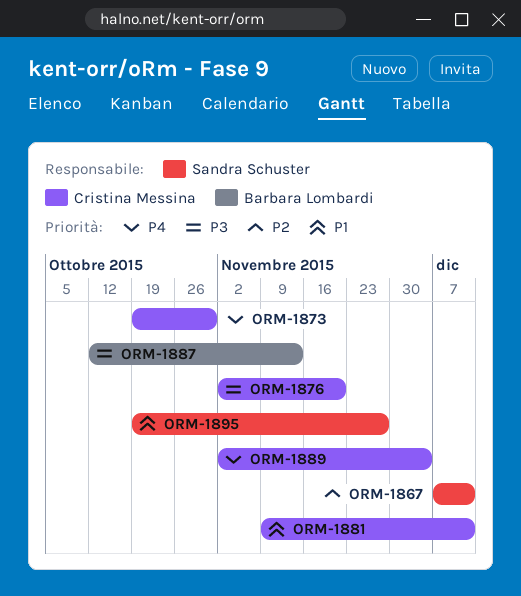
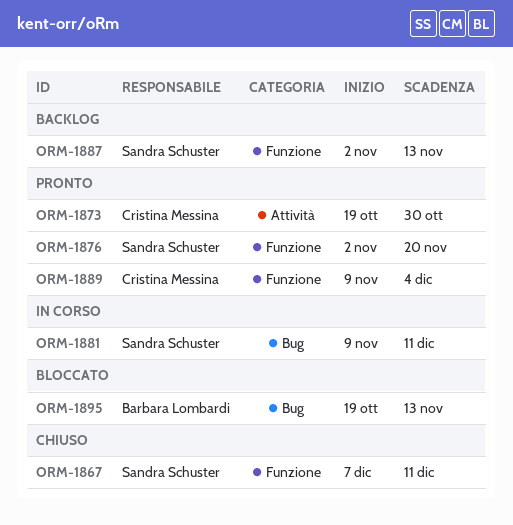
ORM-1876, owner: Cristina Messina -> Sandra Schuster
ORM-1881, owner: Cristina Messina -> Sandra Schuster
ORM-1887, owner: Barbara Lombardi -> Sandra Schuster
ORM-1887, start: Oct 12 -> Nov 2
ORM-1889, start: Nov 2 -> Nov 9
ORM-1895, owner: Sandra Schuster -> Barbara Lombardi
ORM-1895, due: Nov 27 -> Nov 13

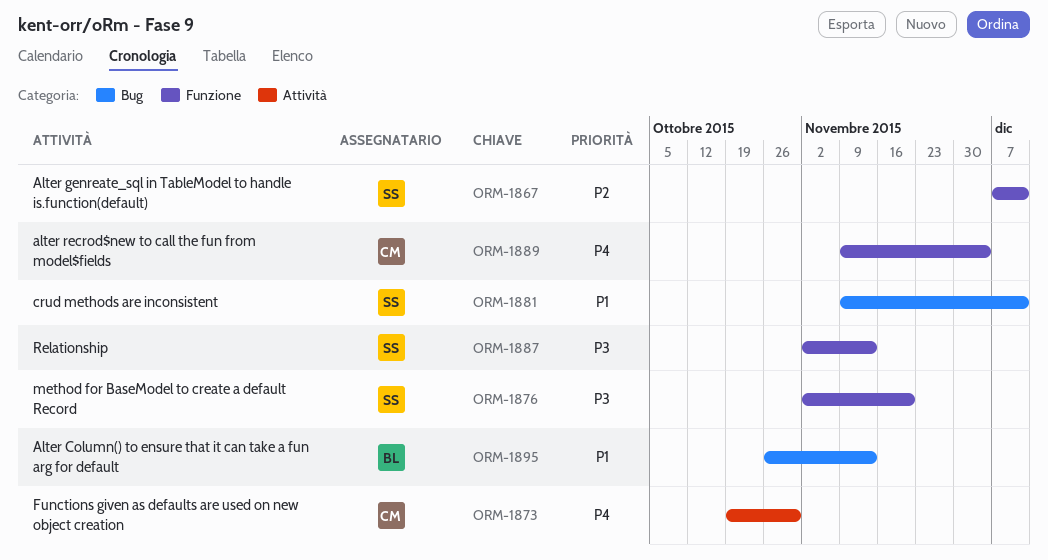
ORM-1895, start: Oct 19 -> Oct 26

